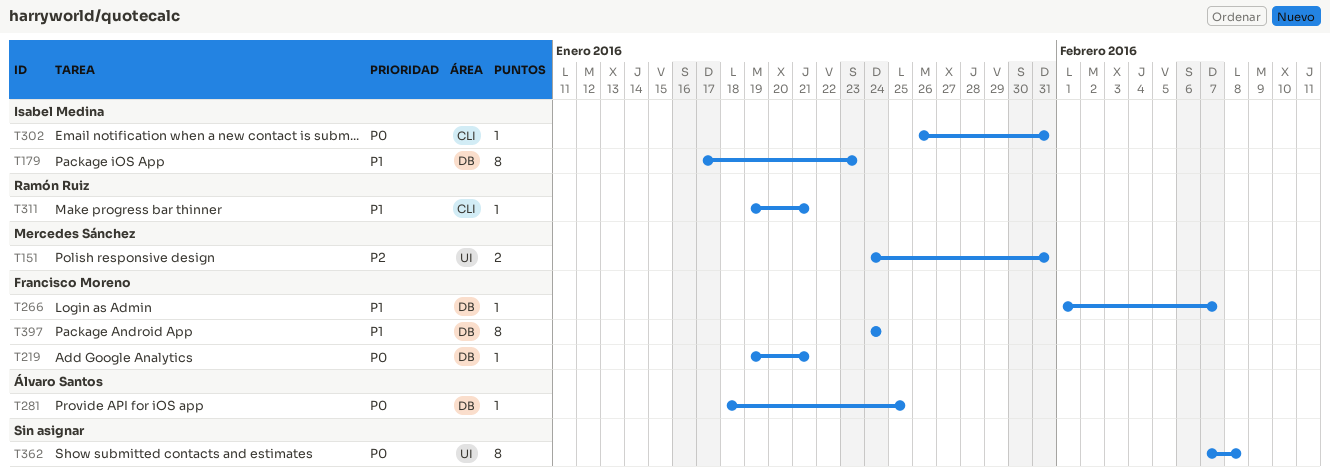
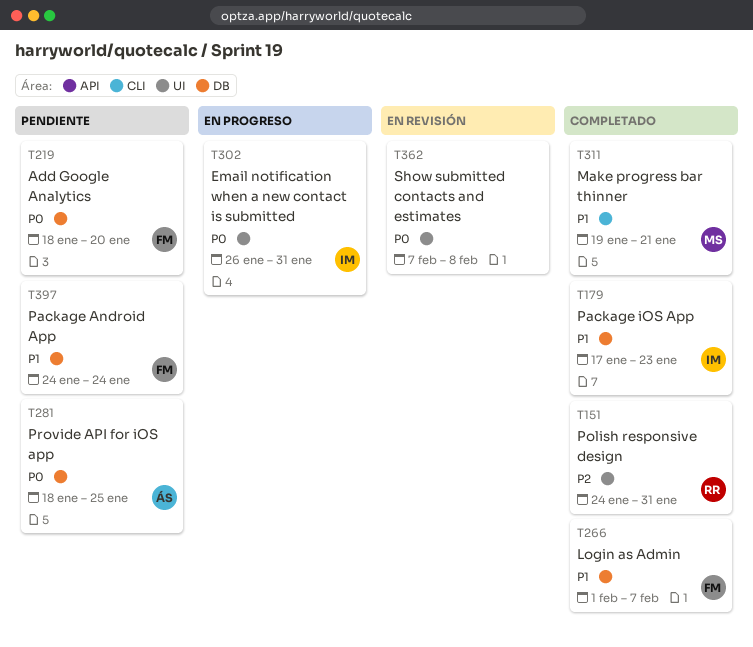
T151, owner: Mercedes Sánchez -> Ramón Ruiz
T219, start: Jan 19 -> Jan 18
T219, due: Jan 21 -> Jan 20
T302, label: CLI -> UI
T311, owner: Ramón Ruiz -> Mercedes Sánchez

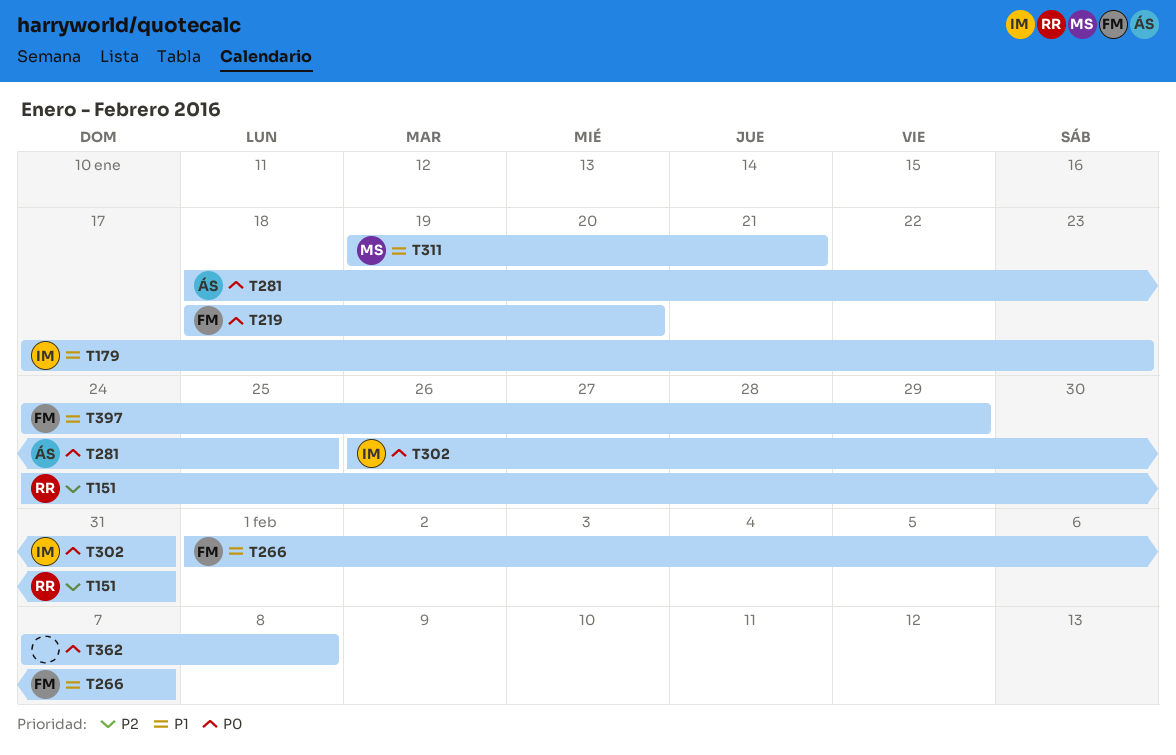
T397, due: Jan 24 -> Jan 29

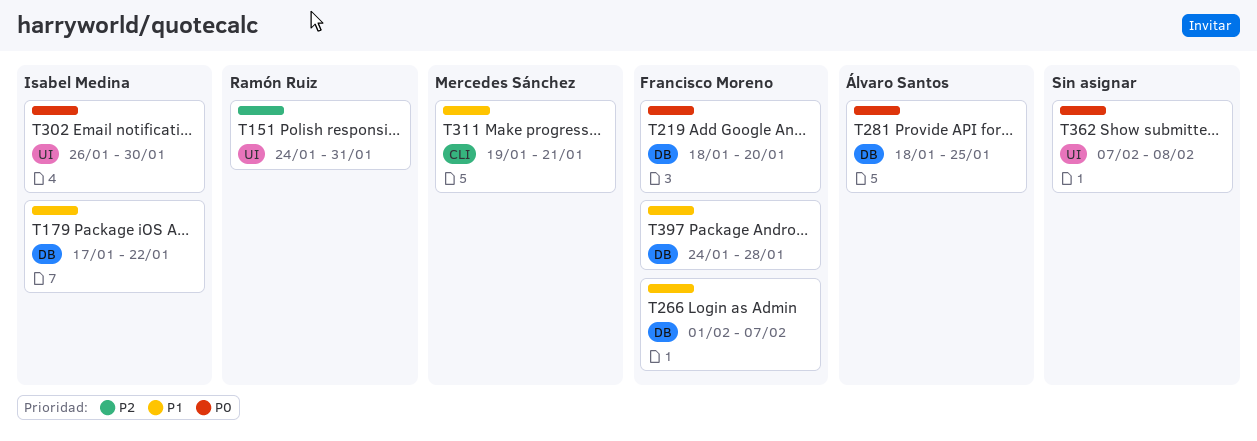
T179, due: Jan 23 -> Jan 22
T302, due: Jan 31 -> Jan 30
T397, due: Jan 29 -> Jan 28

